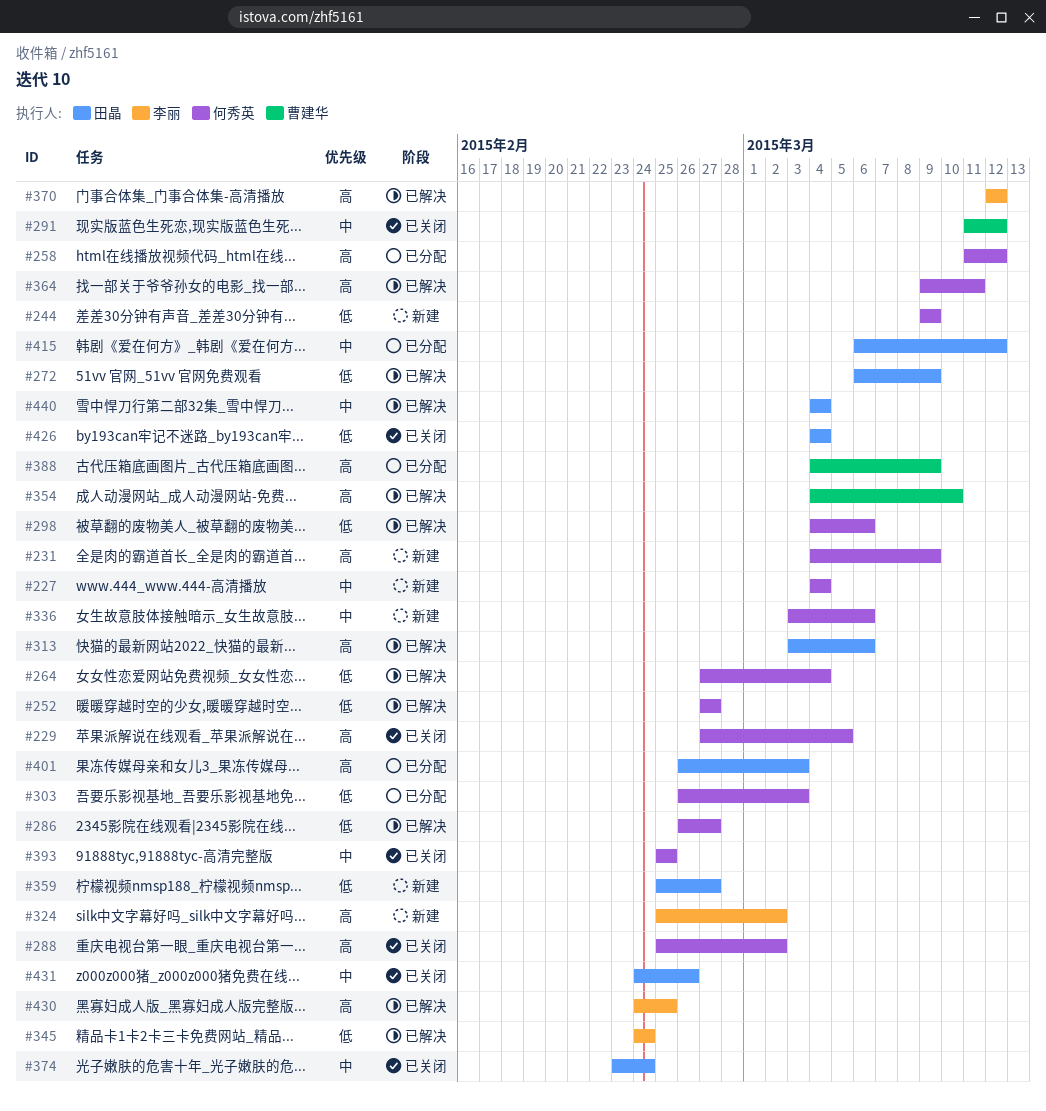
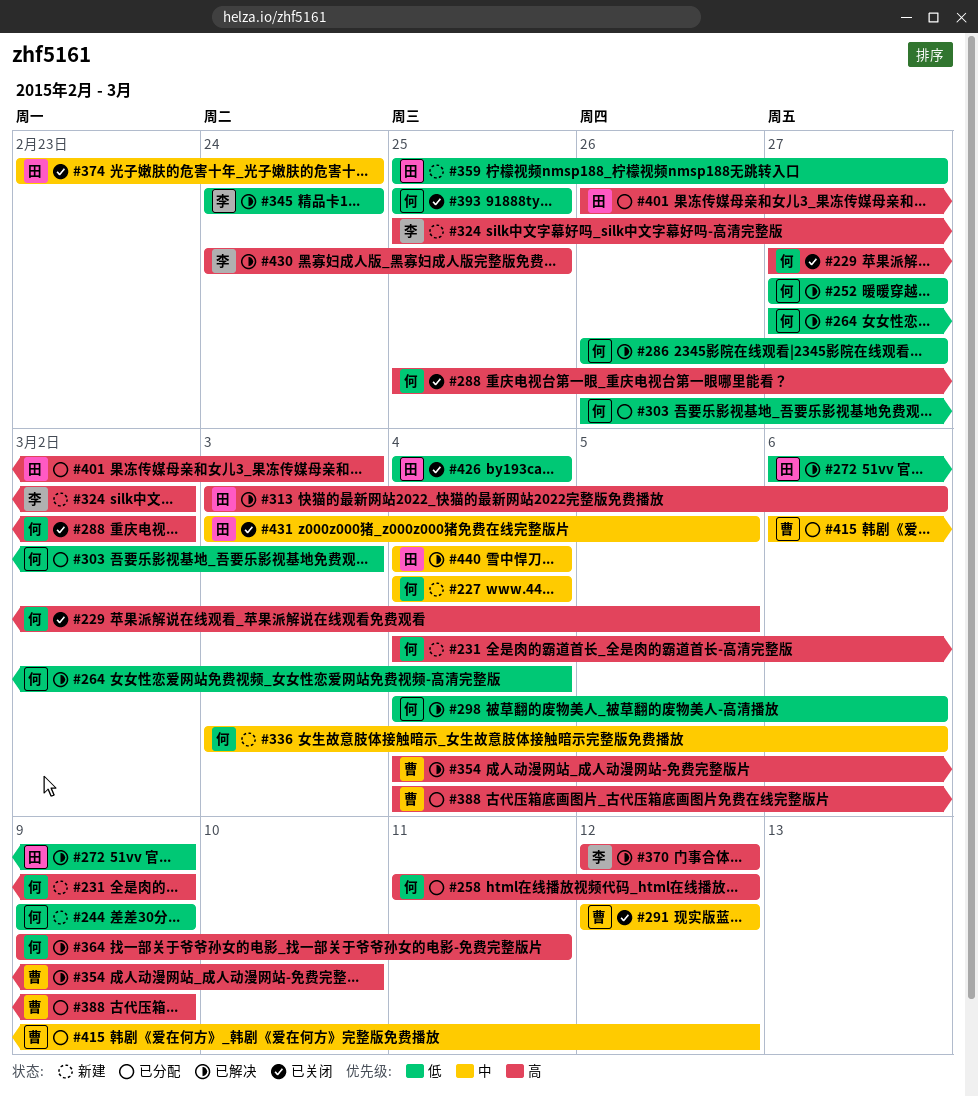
#291, start: Mar 11 -> Mar 12
#393, priority: 中 -> 低
#415, owner: 田晶 -> 曹建华
#431, start: Feb 24 -> Mar 3
#431, due: Feb 26 -> Mar 5

